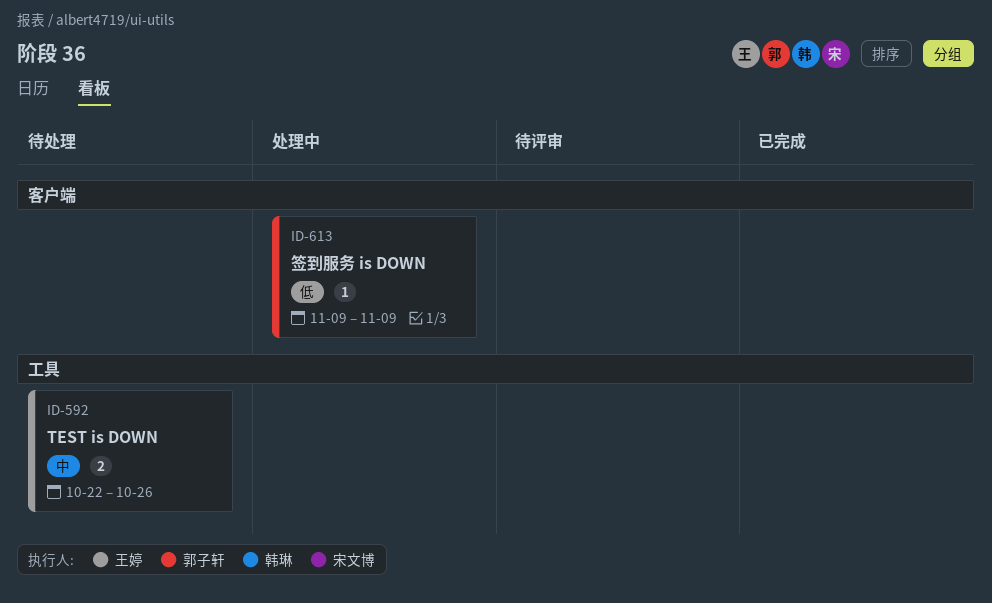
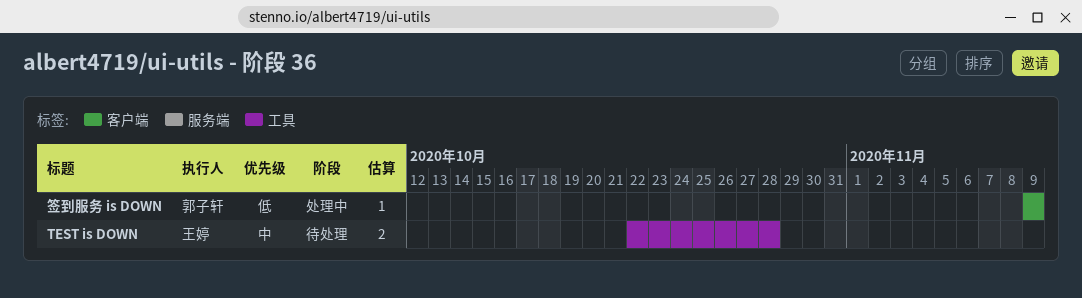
TEST is DOWN, due: Oct 26 -> Oct 28

